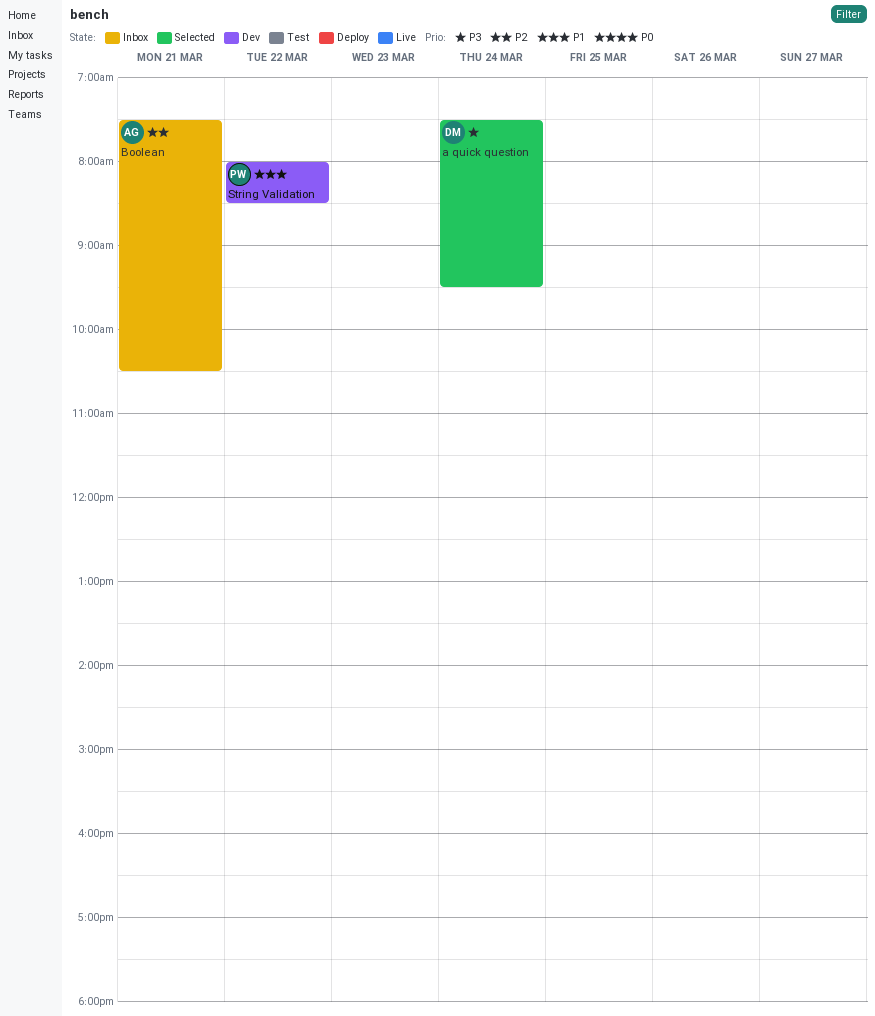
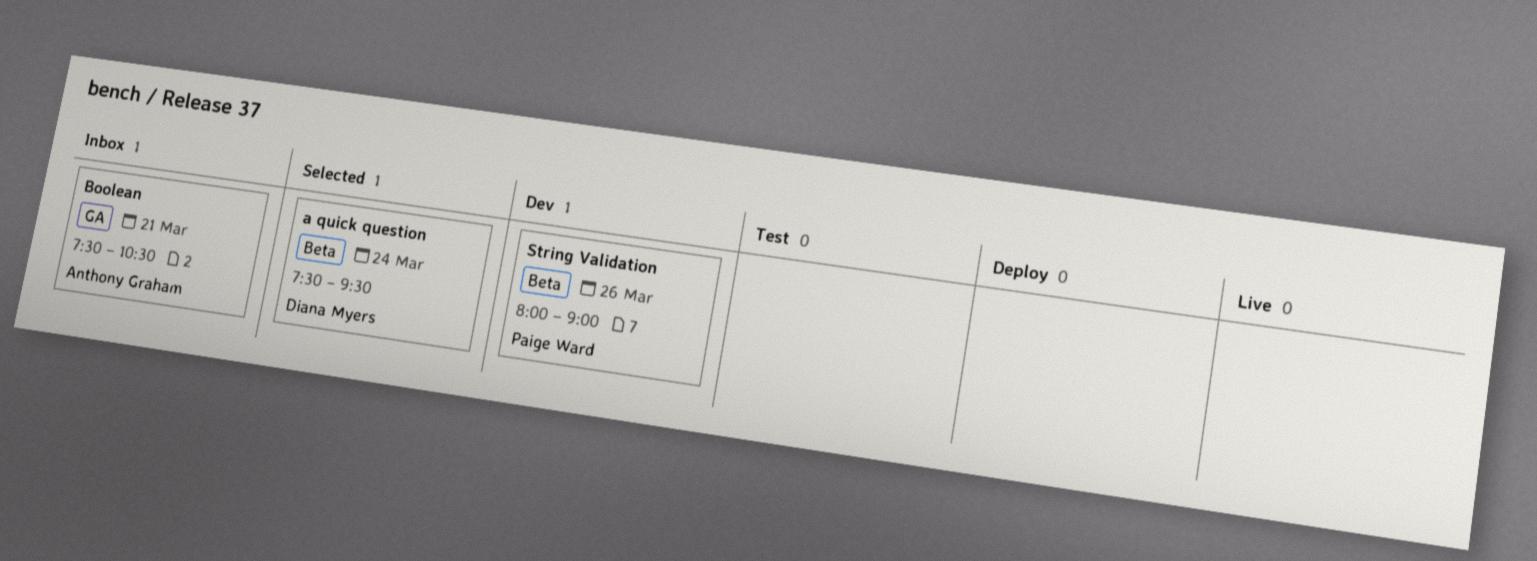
String Validation, day: Mar 22 -> Mar 26
String Validation, ends: 08:30 -> 09:00

